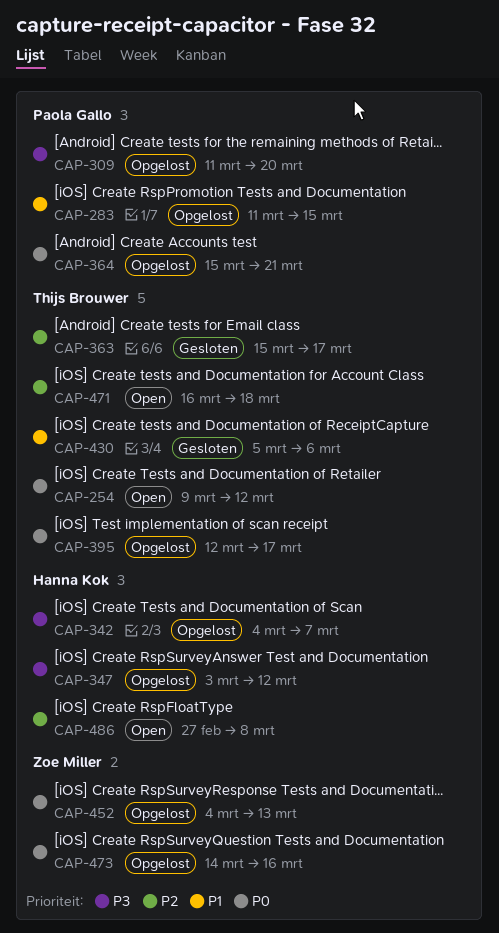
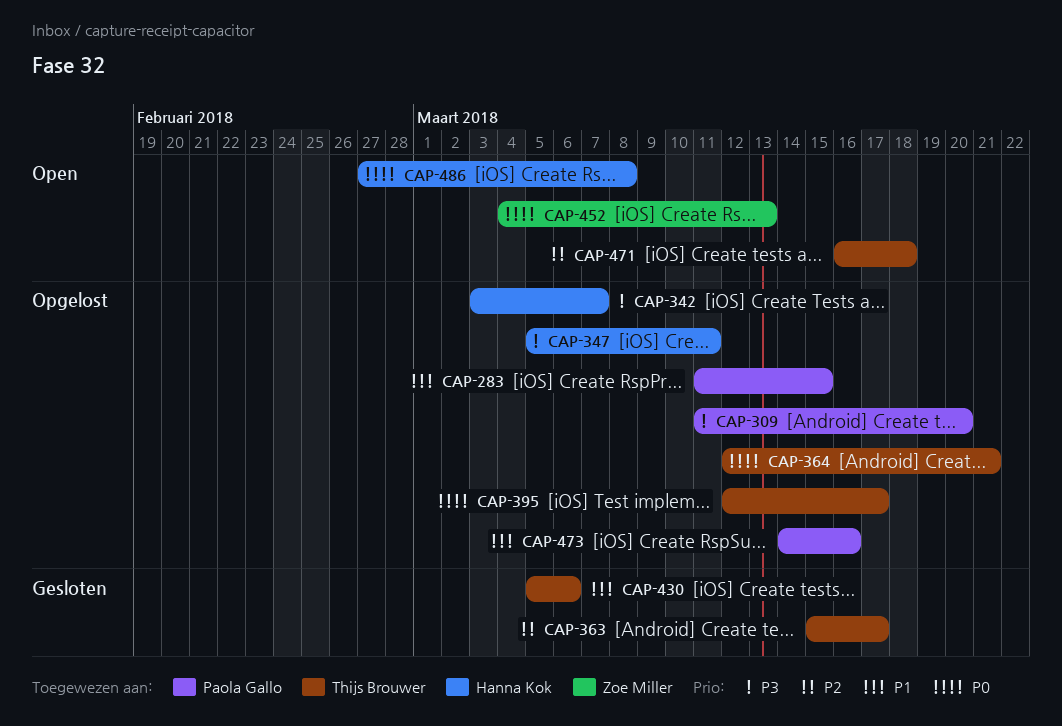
CAP-254: present -> none
CAP-342, start: Mar 4 -> Mar 3
CAP-347, start: Mar 3 -> Mar 5
CAP-347, due: Mar 12 -> Mar 11
CAP-364, owner: Paola Gallo -> Thijs Brouwer
CAP-364, start: Mar 15 -> Mar 12
CAP-452, status: Opgelost -> Open
CAP-473, owner: Zoe Miller -> Paola Gallo
CAP-473, priority: P0 -> P1
CAP-486, priority: P2 -> P0

